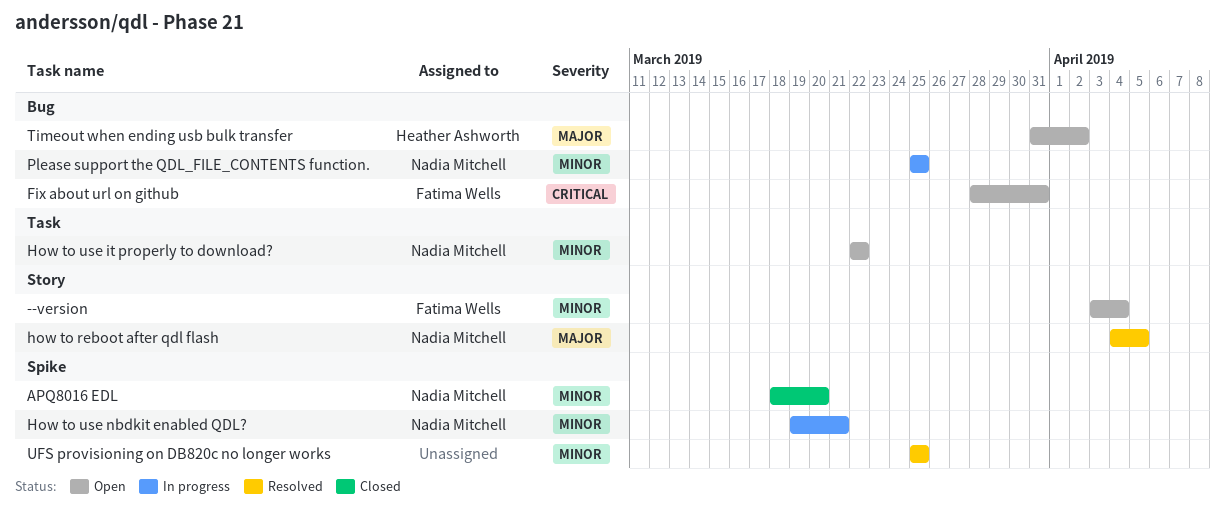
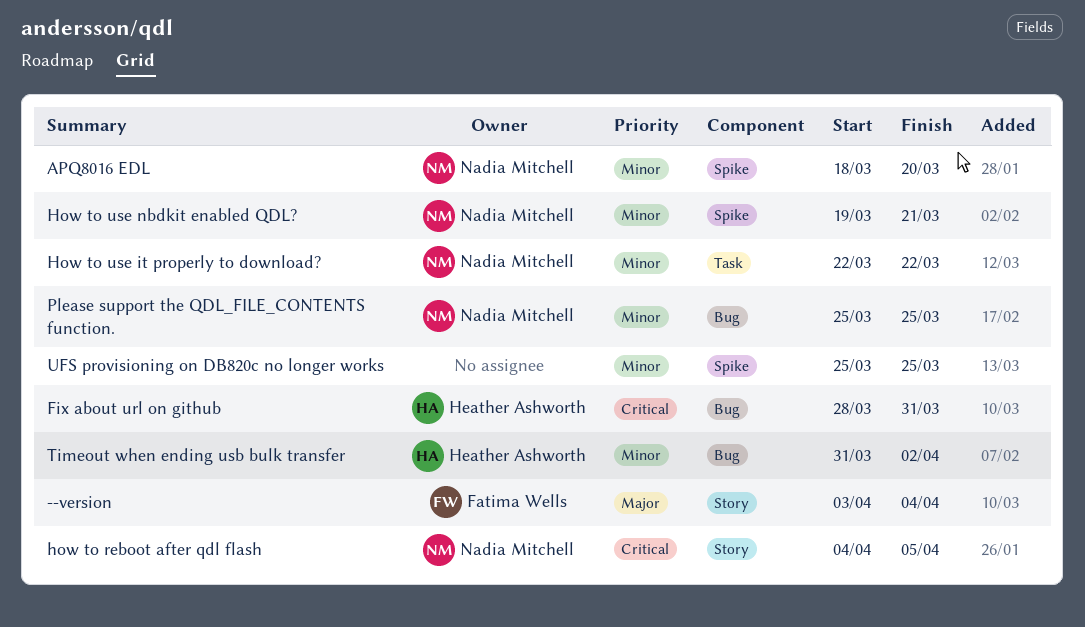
--version, priority: Minor -> Major
Fix about url on github, owner: Fatima Wells -> Heather Ashworth
how to reboot after qdl flash, priority: Major -> Critical
Timeout when ending usb bulk transfer, priority: Major -> Minor

